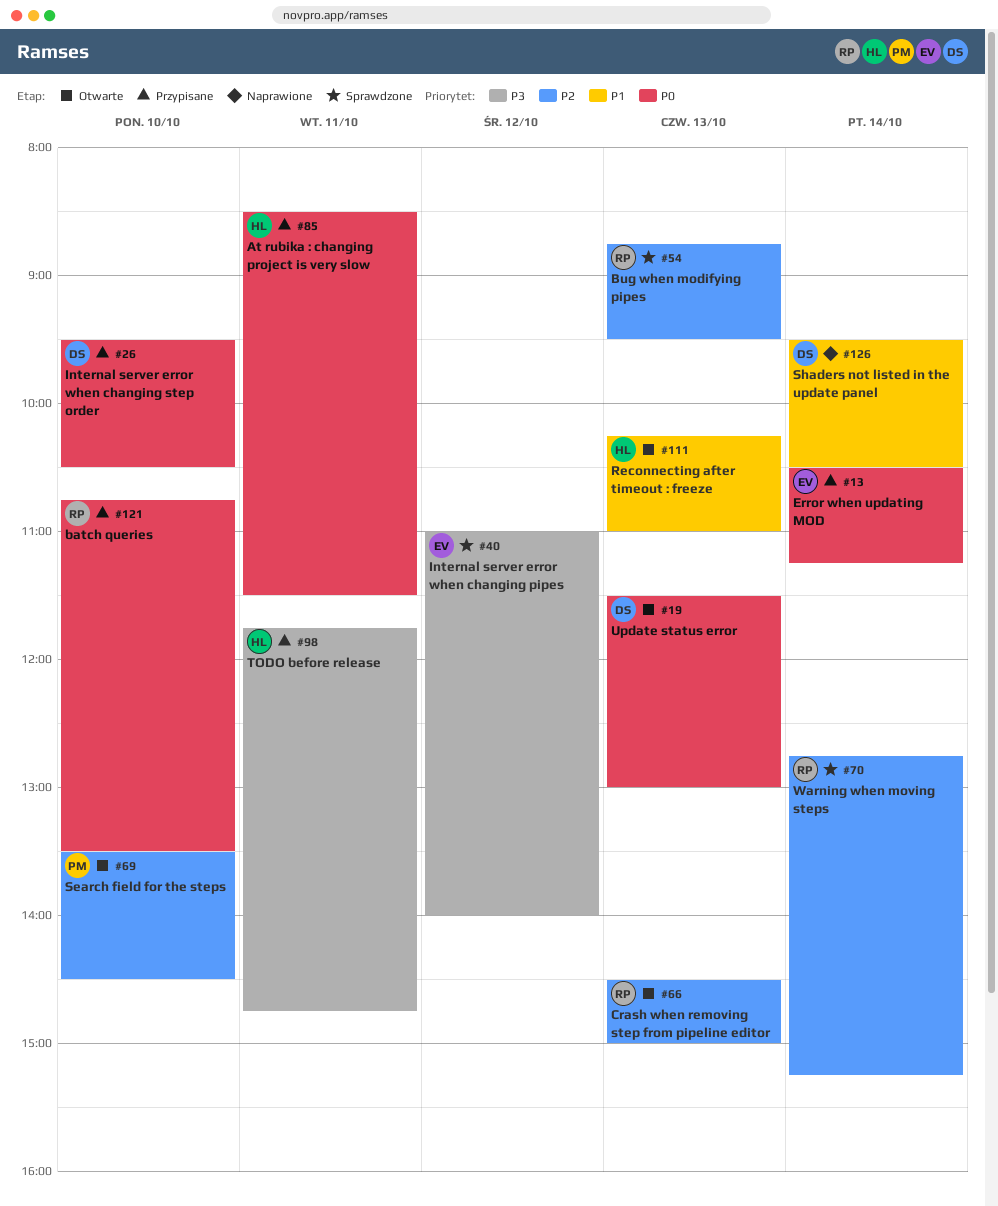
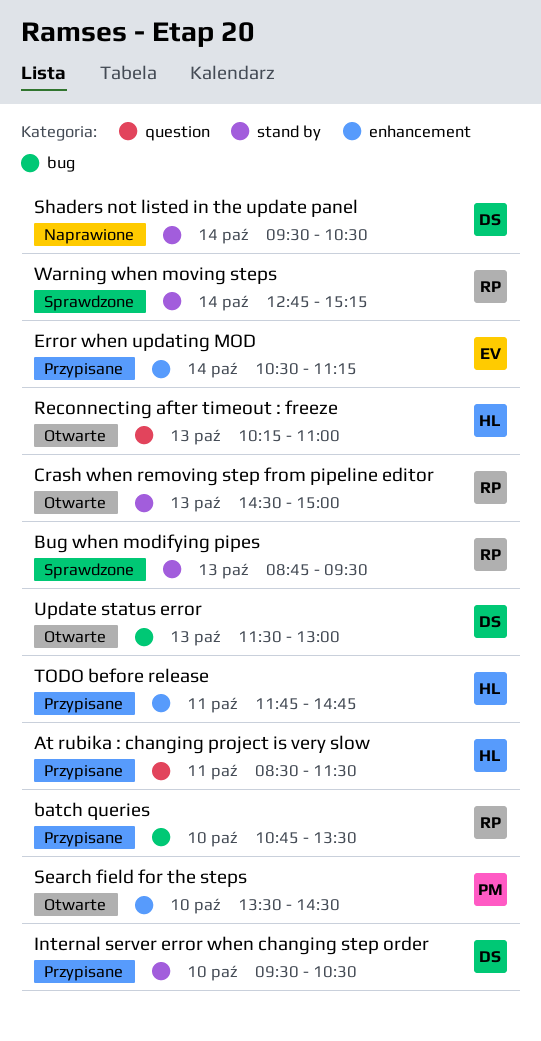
Internal server error when changing pipes: present -> none

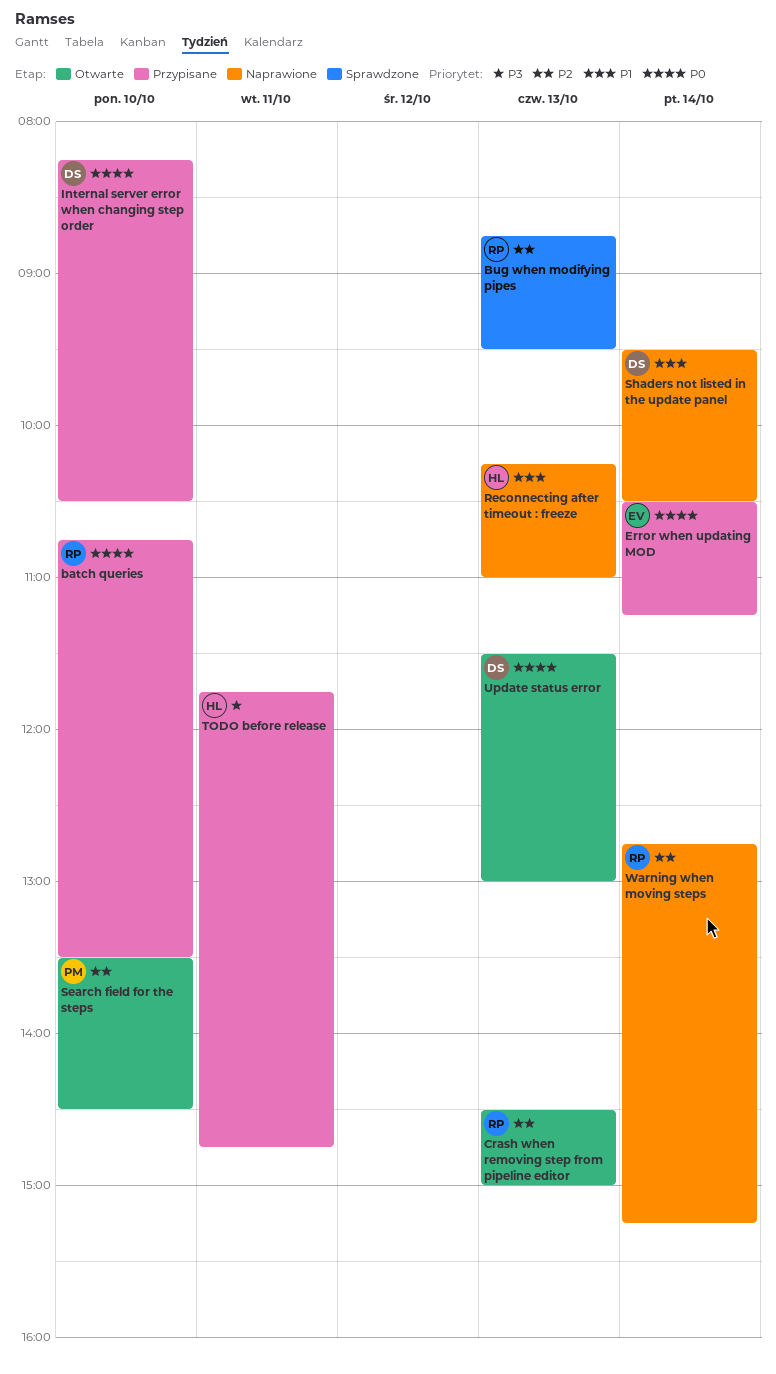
At rubika : changing project is very slow: present -> none
Internal server error when changing step order, begins: 09:30 -> 08:15
Reconnecting after timeout : freeze, status: Otwarte -> Naprawione
Warning when moving steps, status: Sprawdzone -> Naprawione

